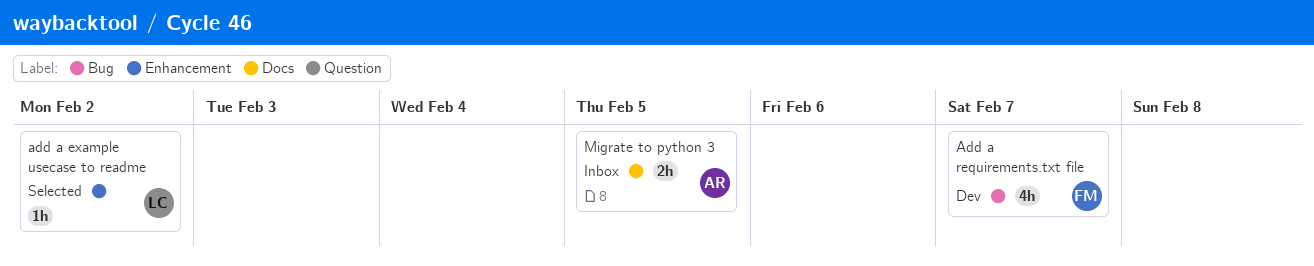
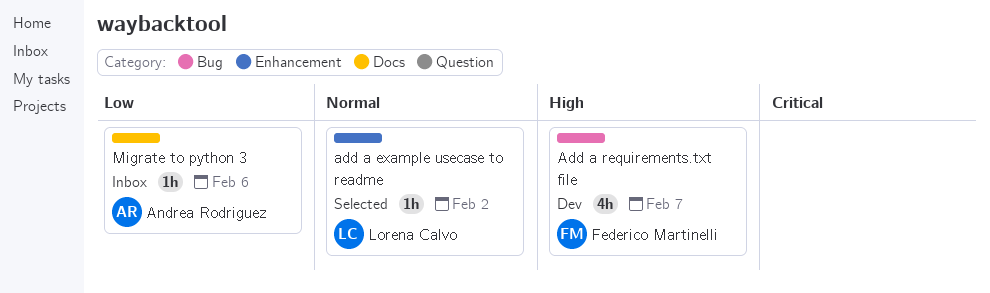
Migrate to python 3, estimate: 2h -> 1h
Migrate to python 3, due: Feb 5 -> Feb 6

